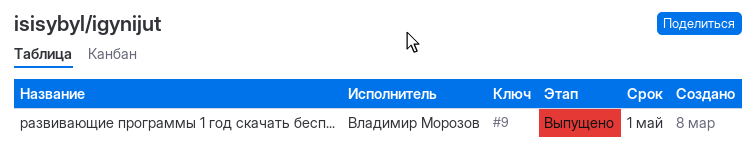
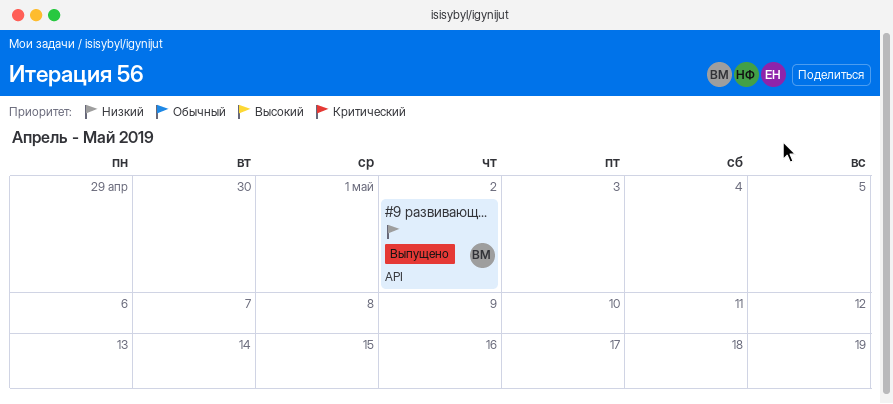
#9, due: May 1 -> May 2

